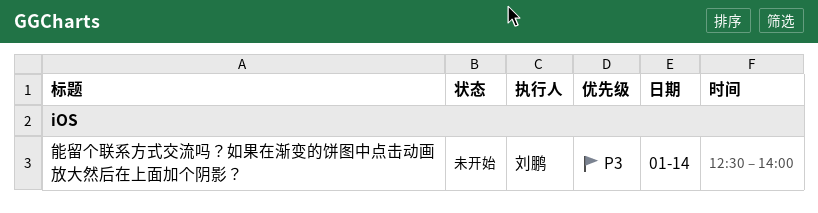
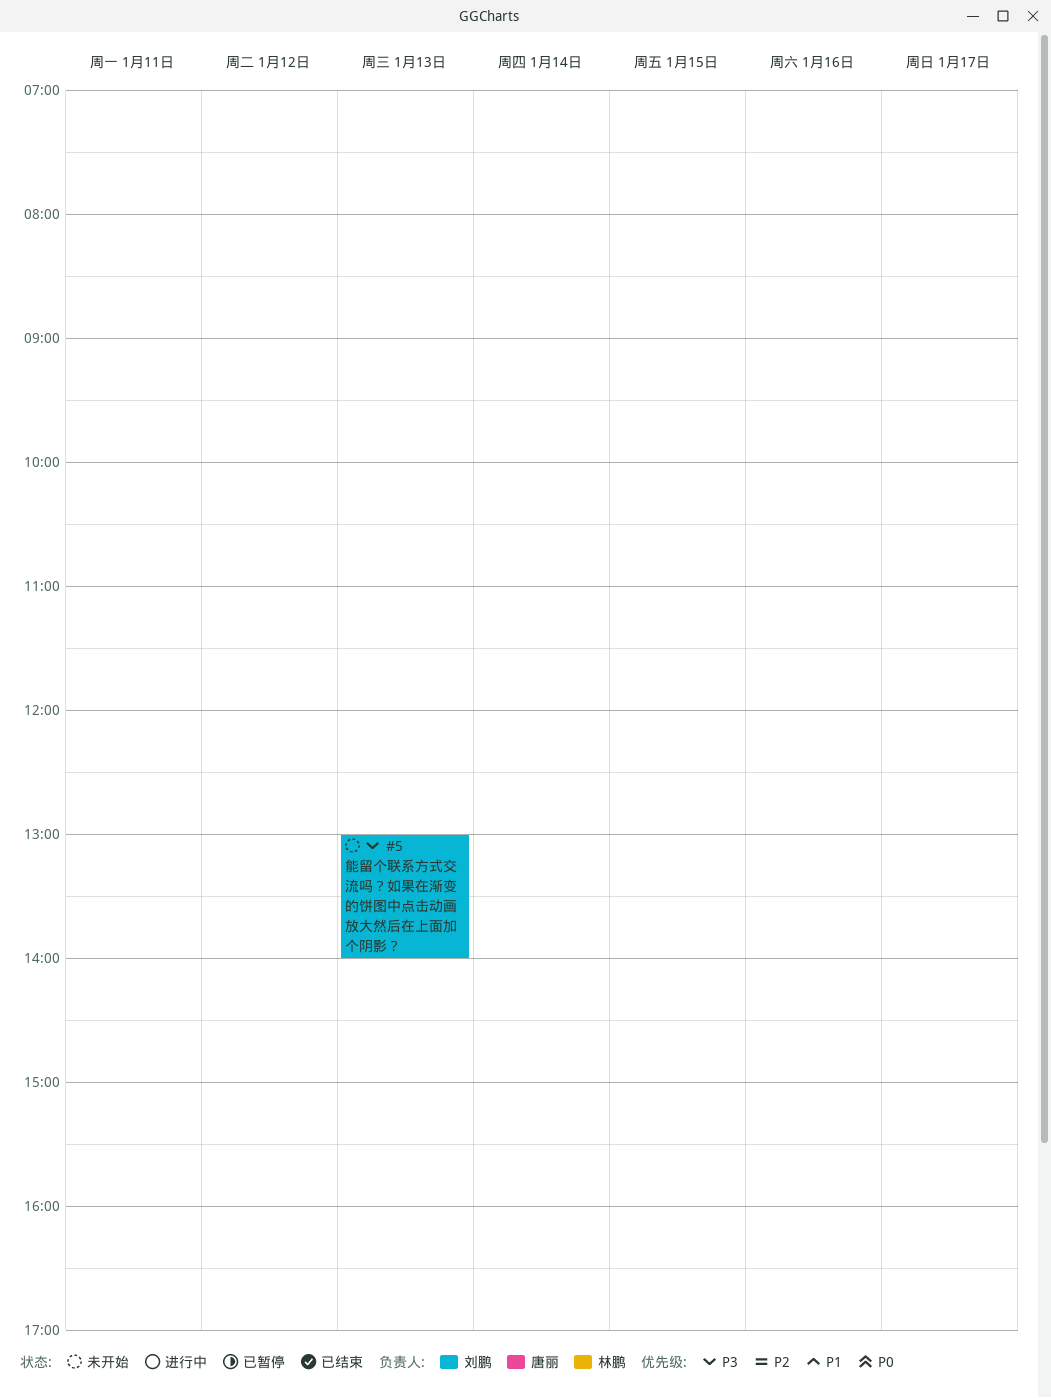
能留个联系方式交流吗？如果在渐变的饼图中点击动画放大然后在上面加个阴影？, day: Jan 14 -> Jan 13
能留个联系方式交流吗？如果在渐变的饼图中点击动画放大然后在上面加个阴影？, begins: 12:30 -> 13:00

